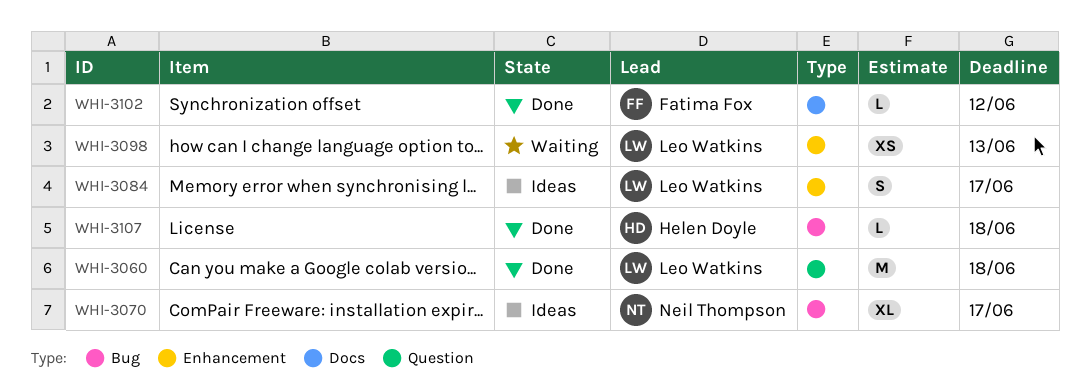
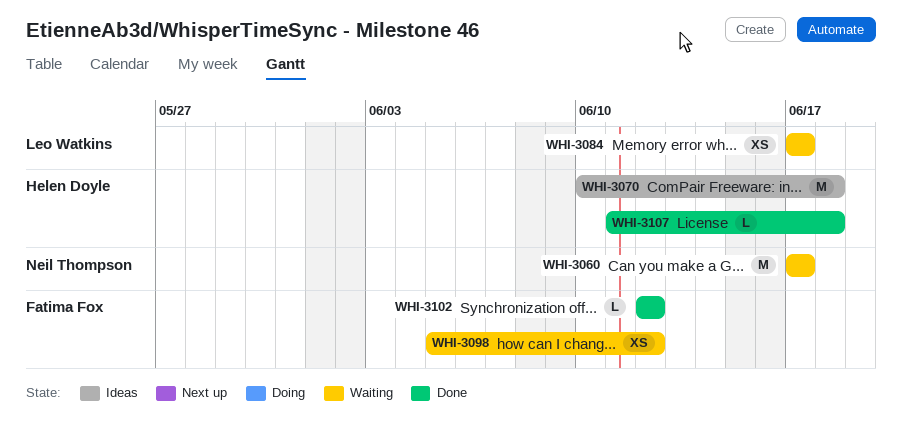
WHI-3060, status: Done -> Waiting
WHI-3060, owner: Leo Watkins -> Neil Thompson
WHI-3060, due: Jun 18 -> Jun 17
WHI-3070, owner: Neil Thompson -> Helen Doyle
WHI-3070, estimate: XL -> M
WHI-3070, due: Jun 17 -> Jun 18
WHI-3084, status: Ideas -> Waiting
WHI-3084, estimate: S -> XS
WHI-3098, owner: Leo Watkins -> Fatima Fox
WHI-3098, due: Jun 13 -> Jun 12

